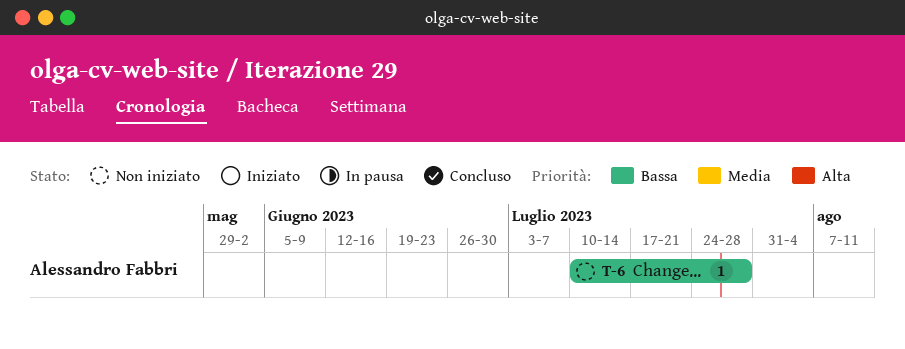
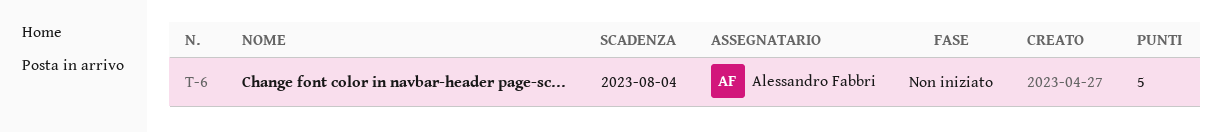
T-6, estimate: 1 -> 5
T-6, due: Jul 28 -> Aug 4

